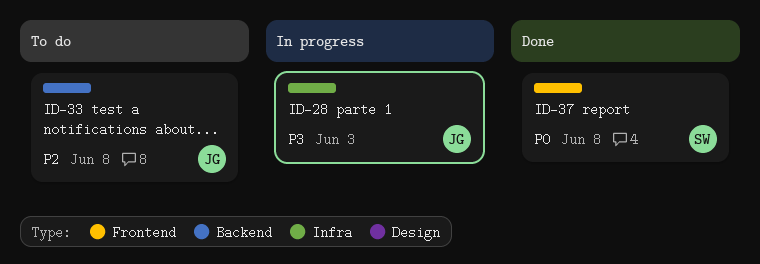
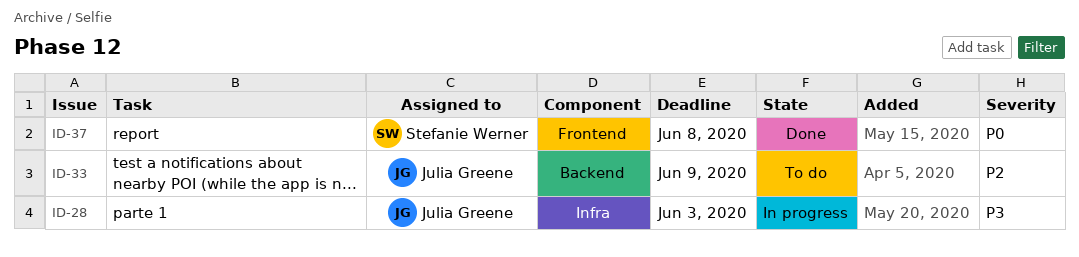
ID-33, due: Jun 8 -> Jun 9

